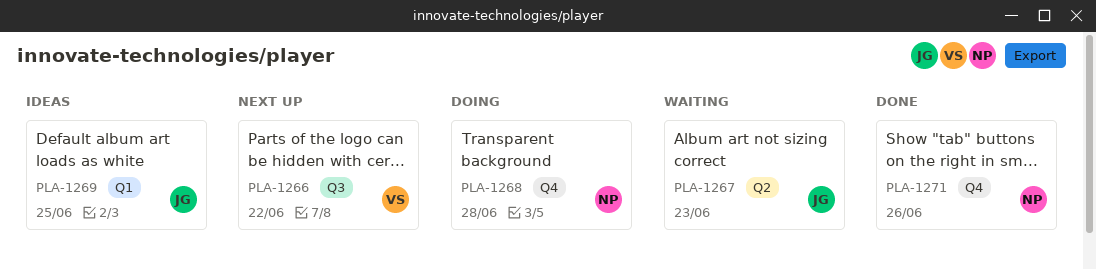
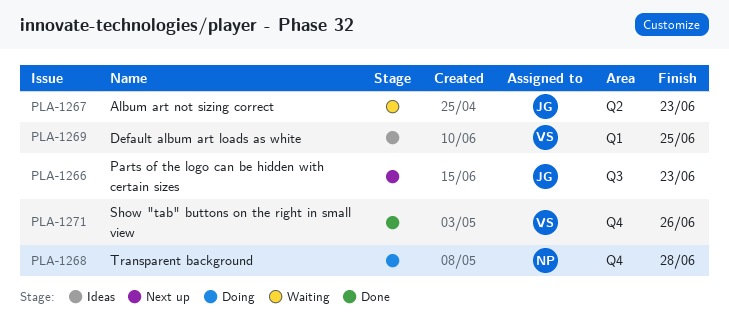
PLA-1266, owner: VS -> JG
PLA-1266, due: Jun 22 -> Jun 23
PLA-1269, owner: JG -> VS
PLA-1271, owner: NP -> VS

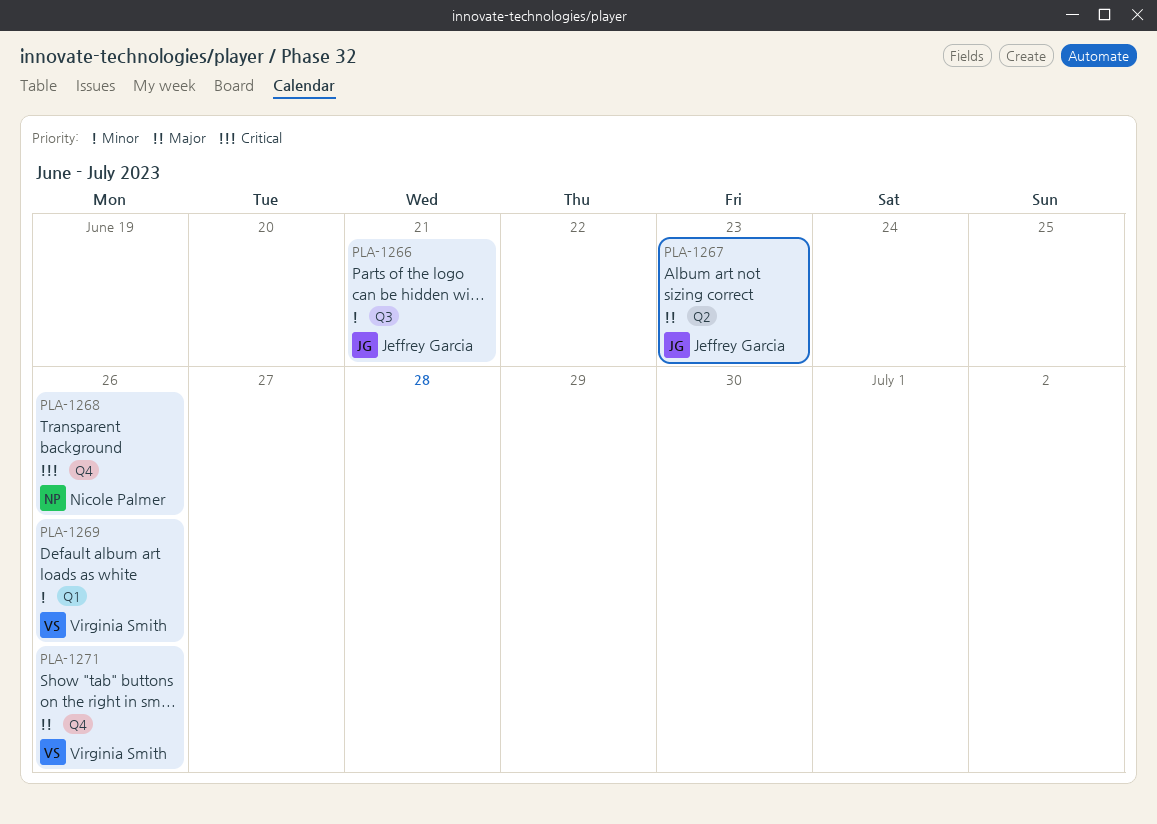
PLA-1266, due: Jun 23 -> Jun 21
PLA-1268, due: Jun 28 -> Jun 26
PLA-1269, due: Jun 25 -> Jun 26

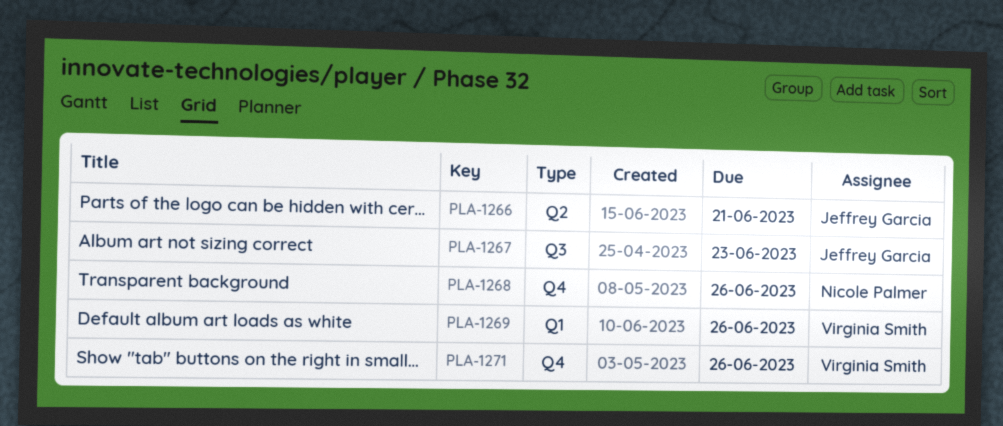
PLA-1266, label: Q3 -> Q2
PLA-1267, label: Q2 -> Q3

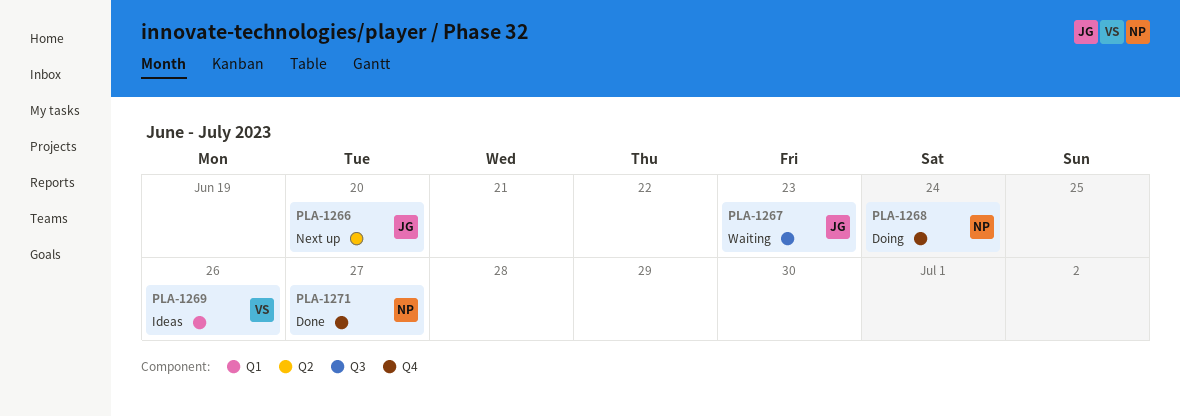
PLA-1266, due: Jun 21 -> Jun 20
PLA-1268, due: Jun 26 -> Jun 24
PLA-1271, owner: Virginia Smith -> Nicole Palmer
PLA-1271, due: Jun 26 -> Jun 27

